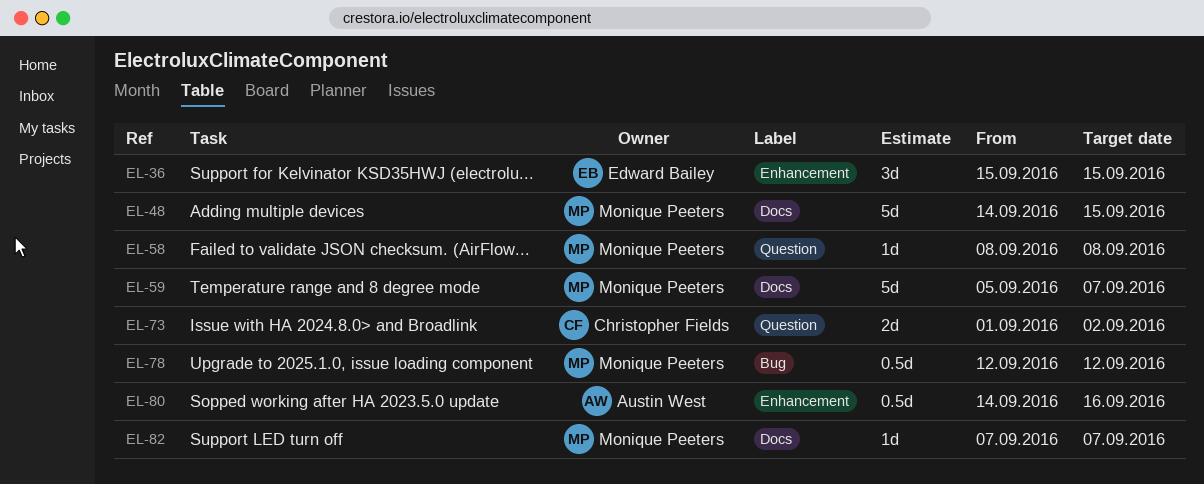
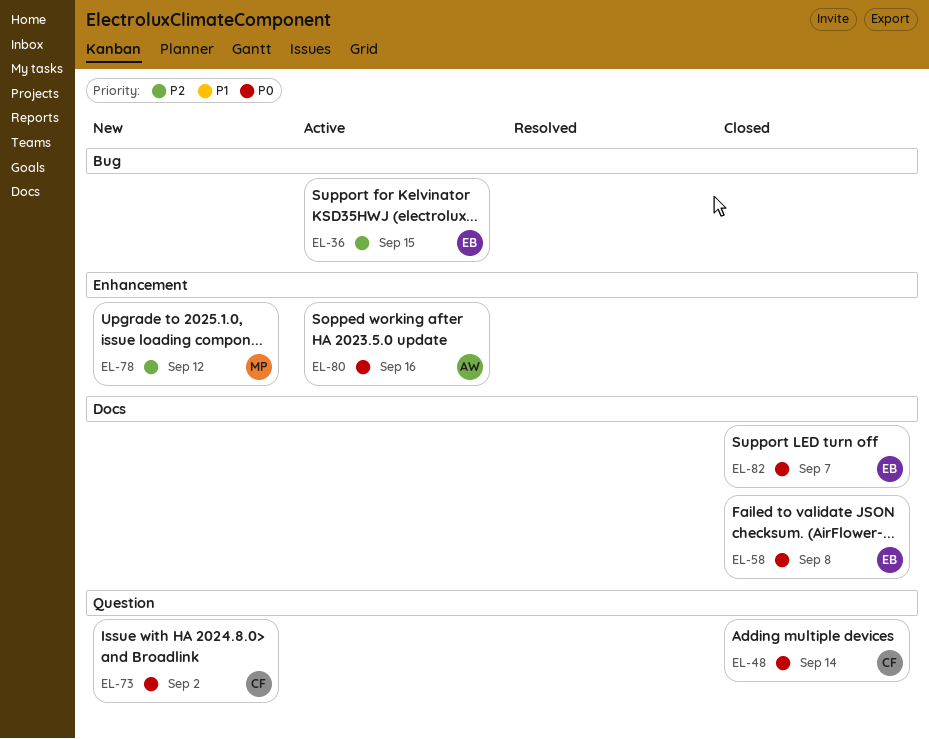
EL-36, label: Enhancement -> Bug
EL-48, owner: Monique Peeters -> Christopher Fields
EL-48, label: Docs -> Question
EL-48, due: Sep 15 -> Sep 14
EL-58, owner: Monique Peeters -> Edward Bailey
EL-58, label: Question -> Docs
EL-59: present -> none
EL-78, label: Bug -> Enhancement
EL-82, owner: Monique Peeters -> Edward Bailey

